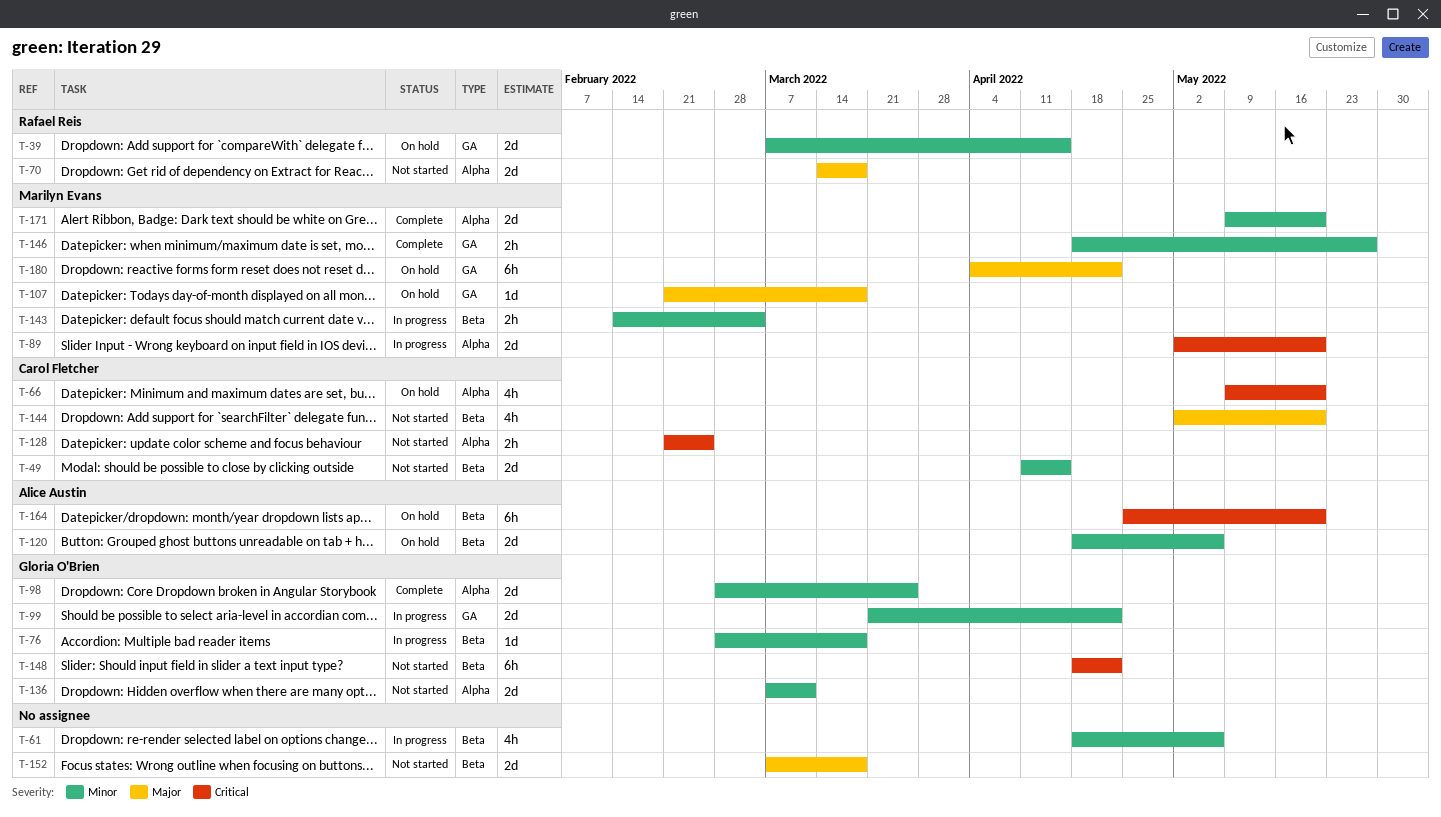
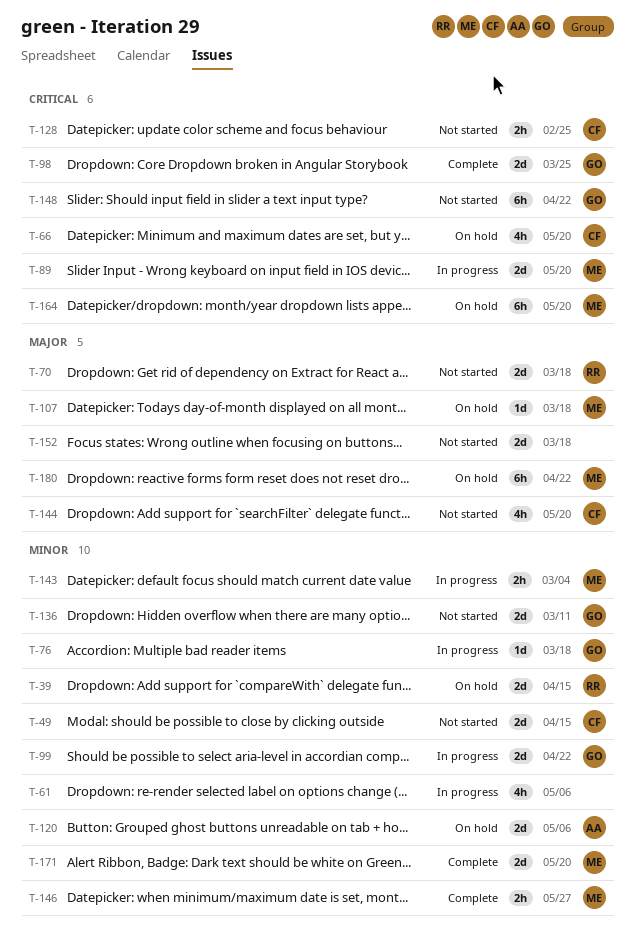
T-98, priority: Minor -> Critical
T-164, owner: Alice Austin -> Marilyn Evans

